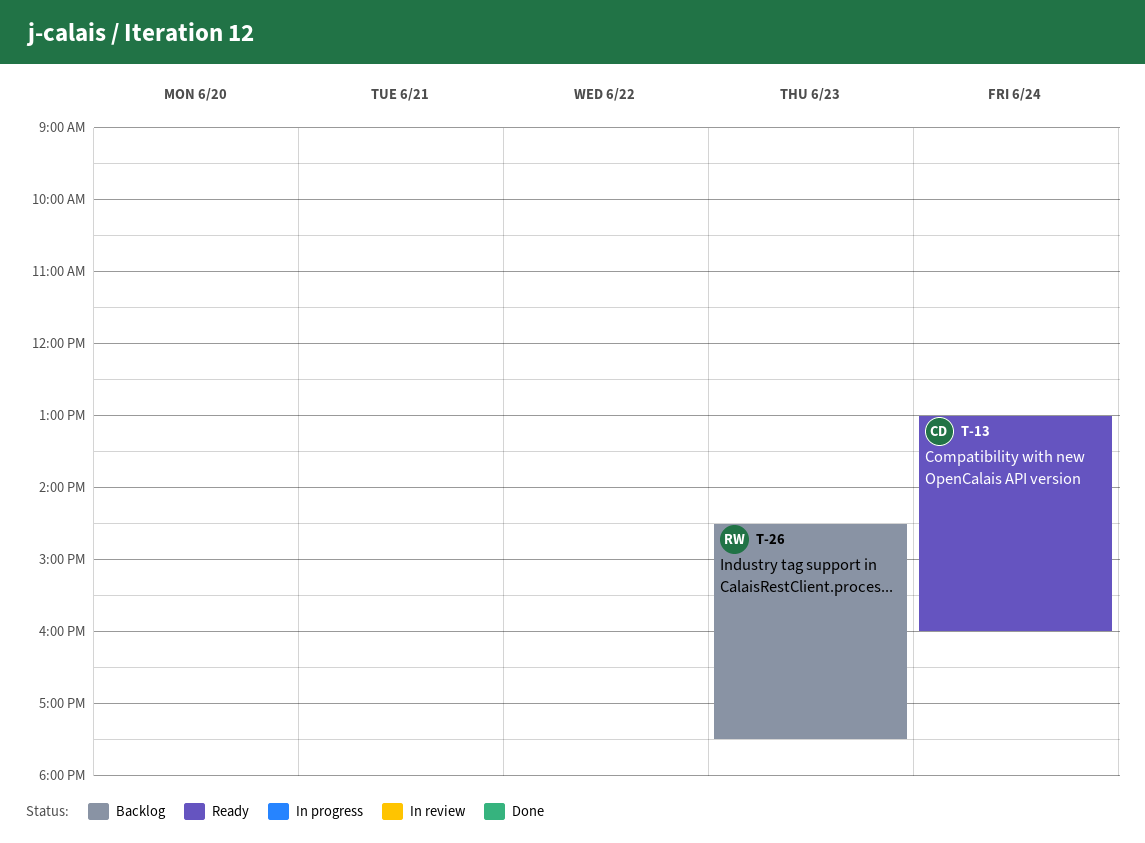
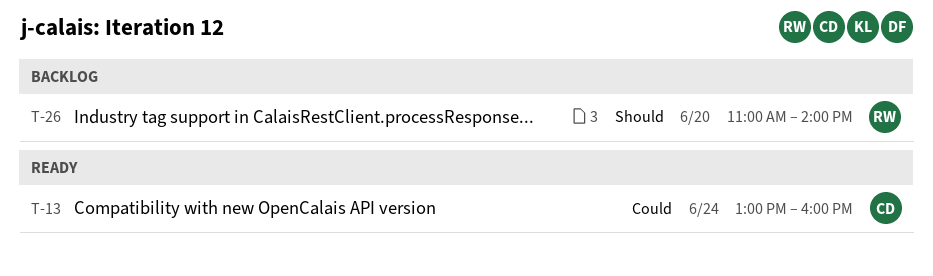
T-26, day: Jun 23 -> Jun 20
T-26, begins: 14:30 -> 11:00
T-26, ends: 17:30 -> 14:00

